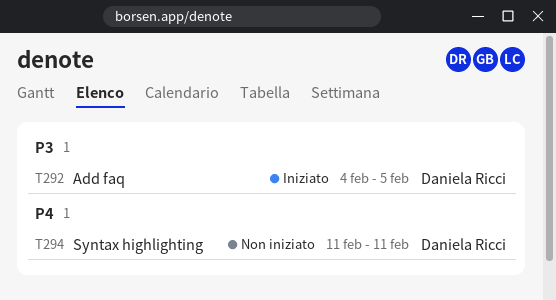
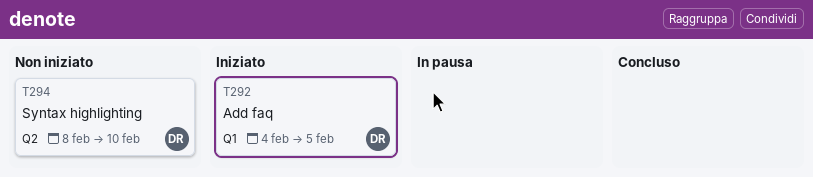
T294, start: Feb 11 -> Feb 8
T294, due: Feb 11 -> Feb 10

